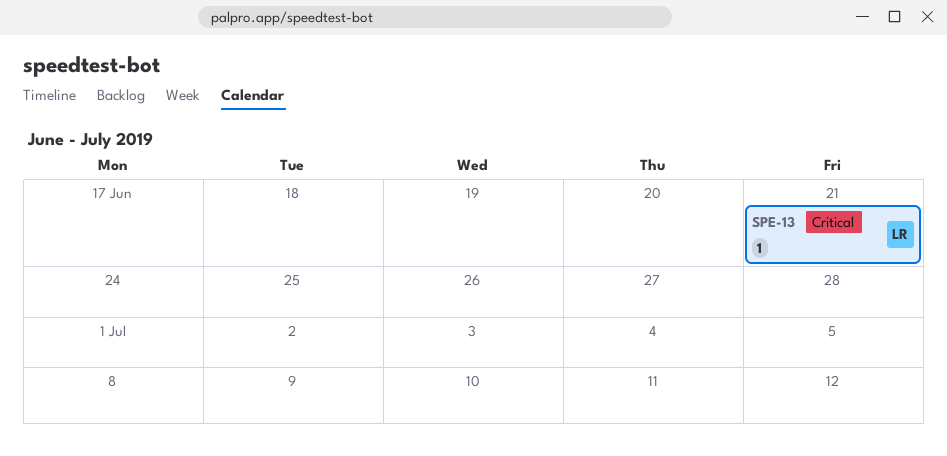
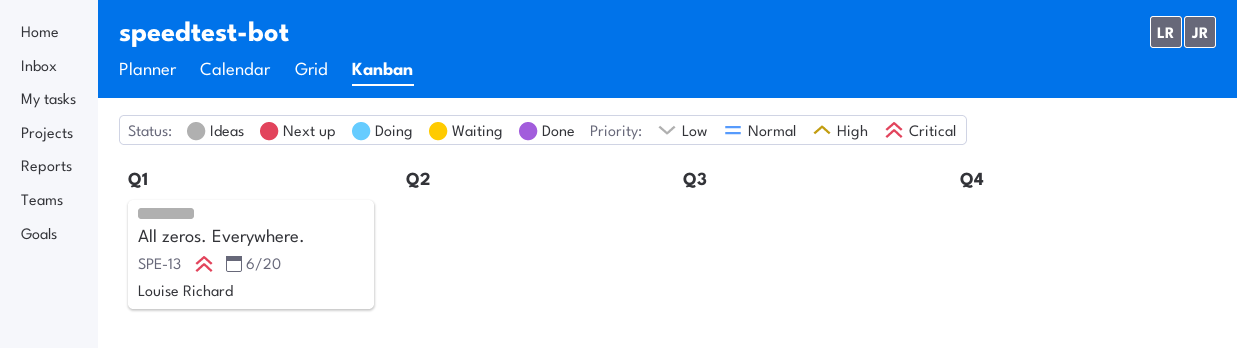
SPE-13, due: Jun 21 -> Jun 20

